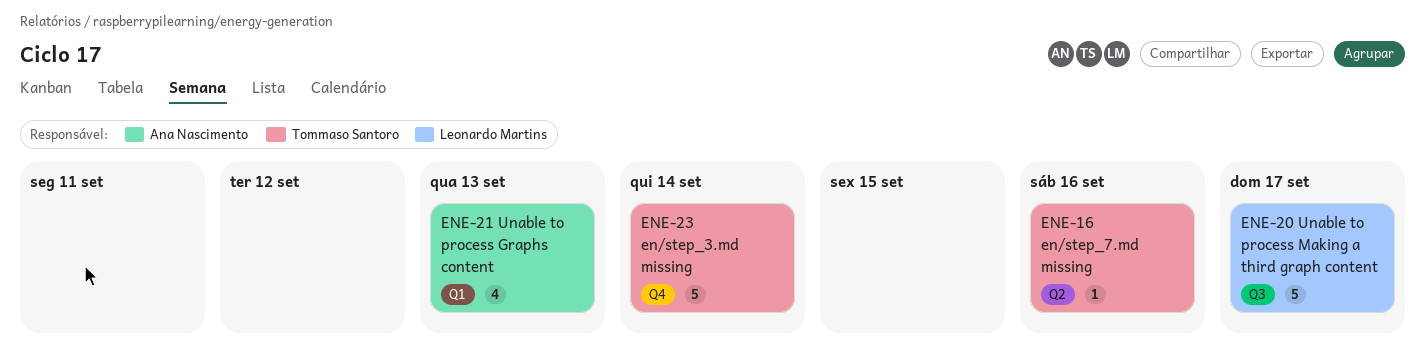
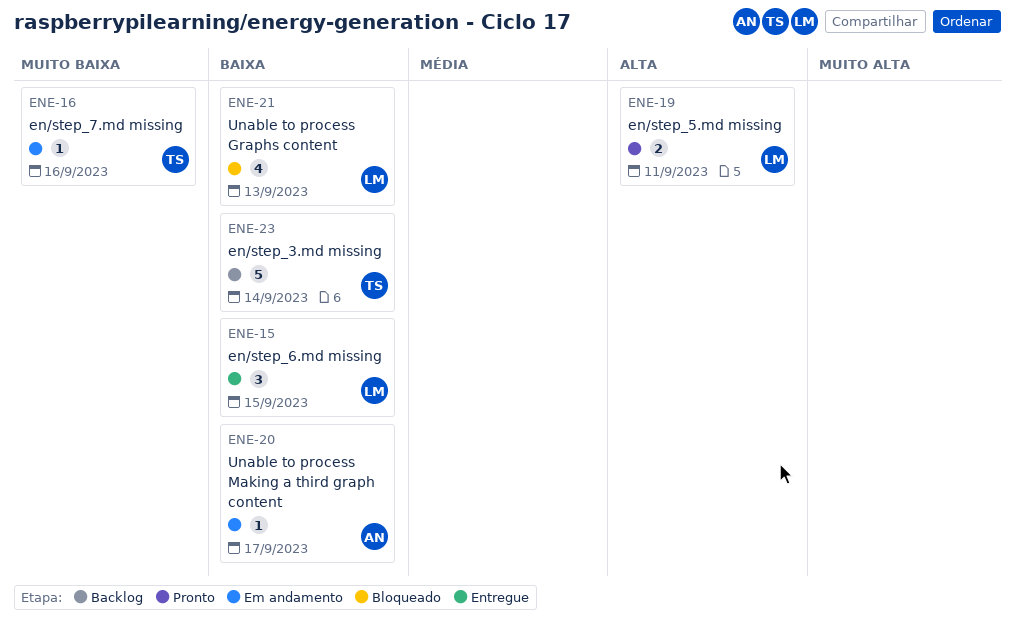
ENE-15: none -> present
ENE-19: none -> present
ENE-20, owner: Leonardo Martins -> Ana Nascimento
ENE-20, estimate: 5 -> 1
ENE-21, owner: Ana Nascimento -> Leonardo Martins

